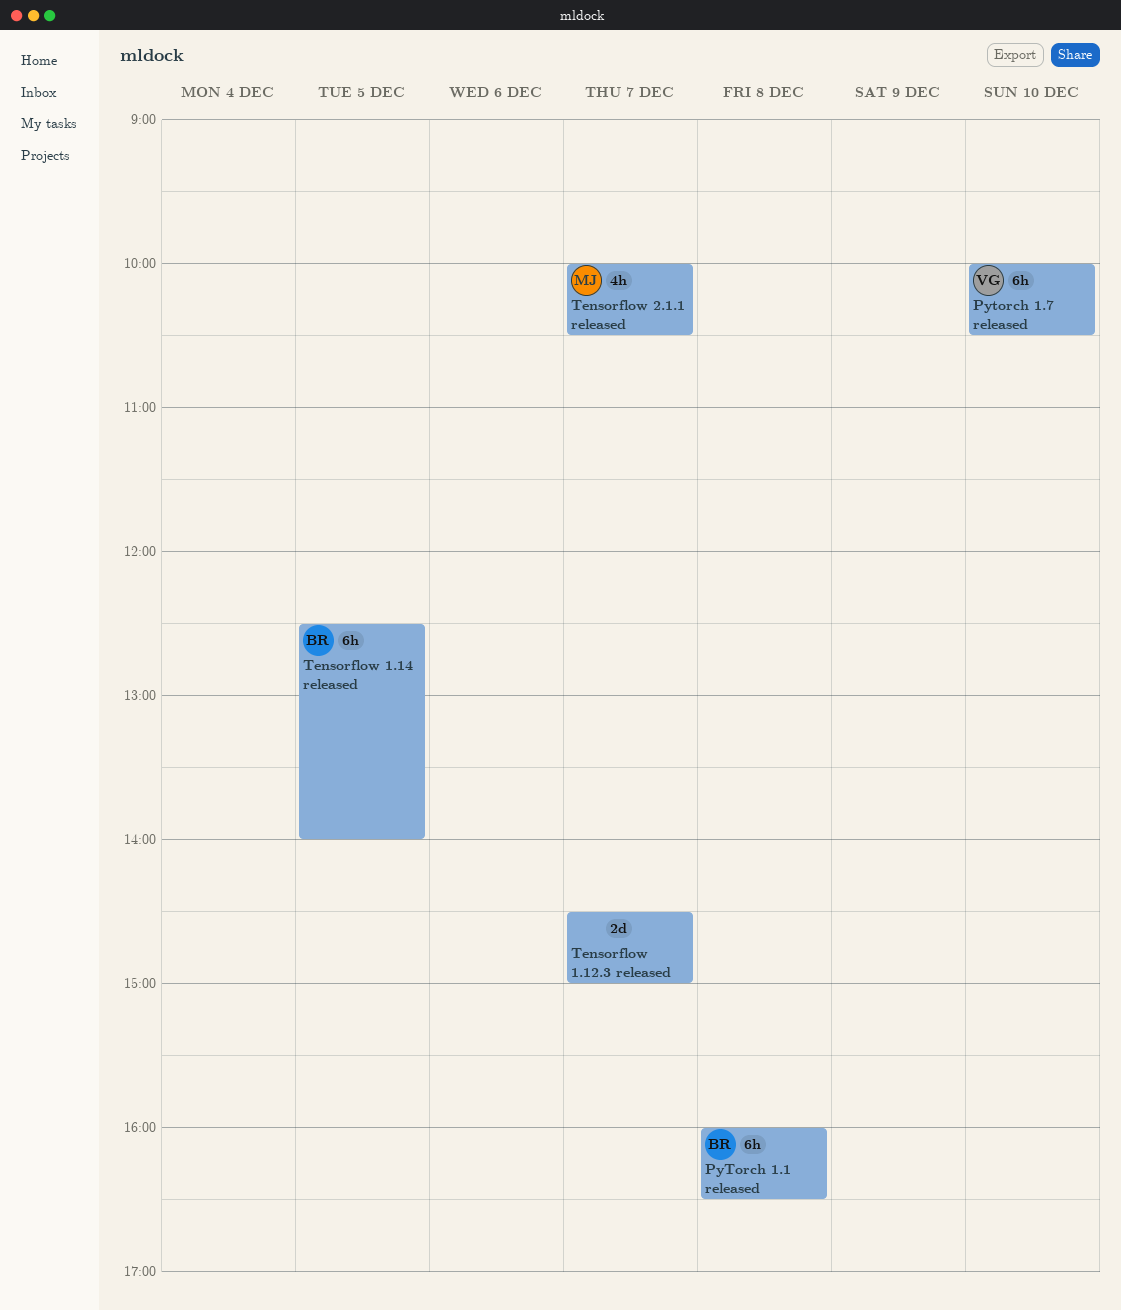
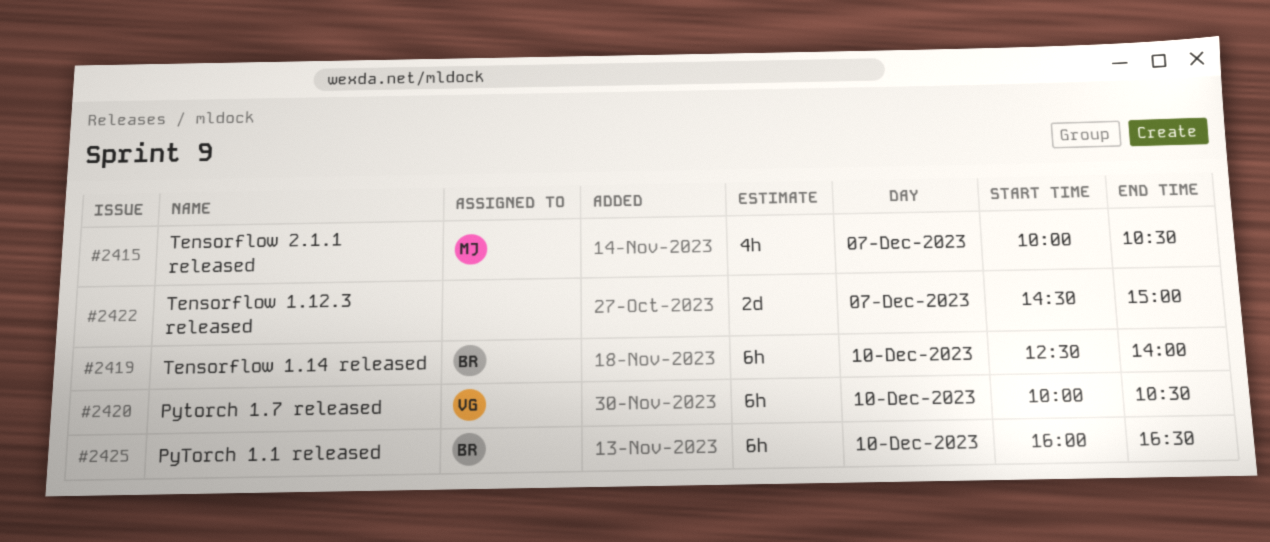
PyTorch 1.1 released, day: Dec 8 -> Dec 10
Tensorflow 1.14 released, day: Dec 5 -> Dec 10

